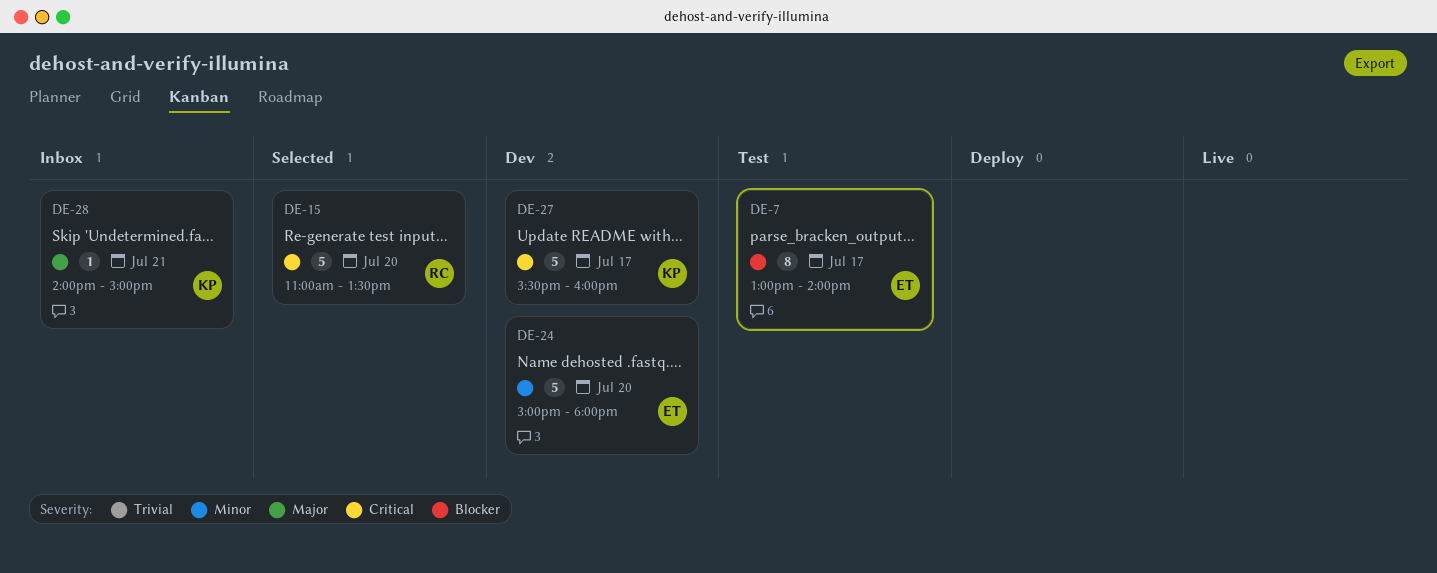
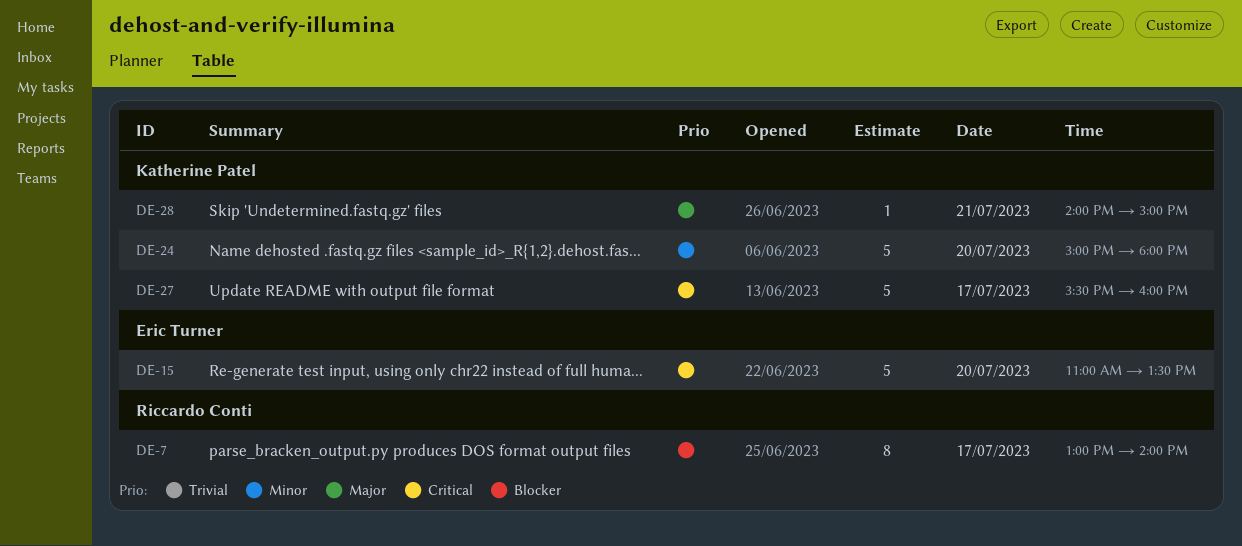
DE-7, owner: Eric Turner -> Riccardo Conti
DE-15, owner: Riccardo Conti -> Eric Turner
DE-24, owner: Eric Turner -> Katherine Patel

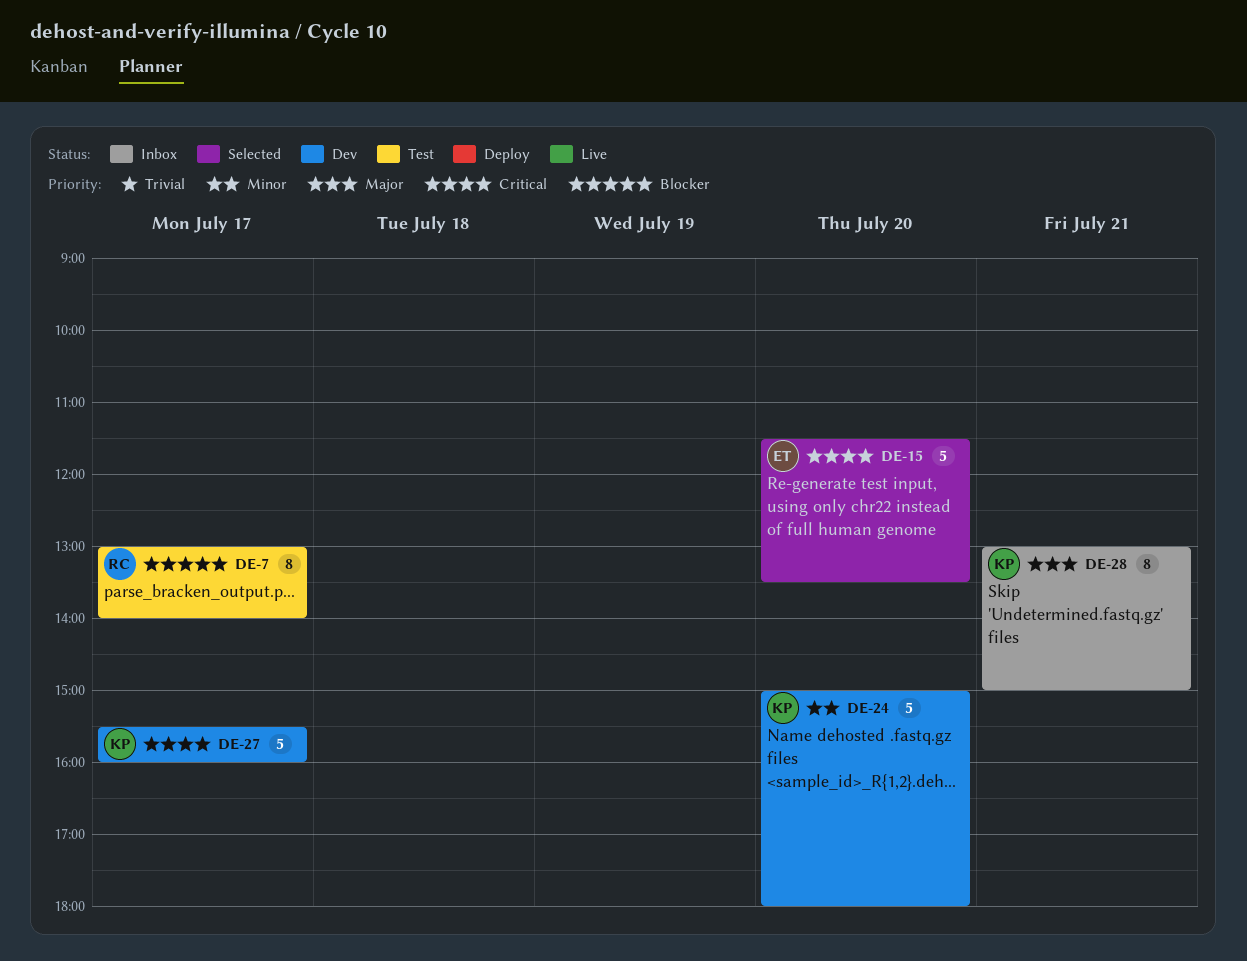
DE-15, begins: 11:00 -> 11:30
DE-28, estimate: 1 -> 8
DE-28, begins: 14:00 -> 13:00

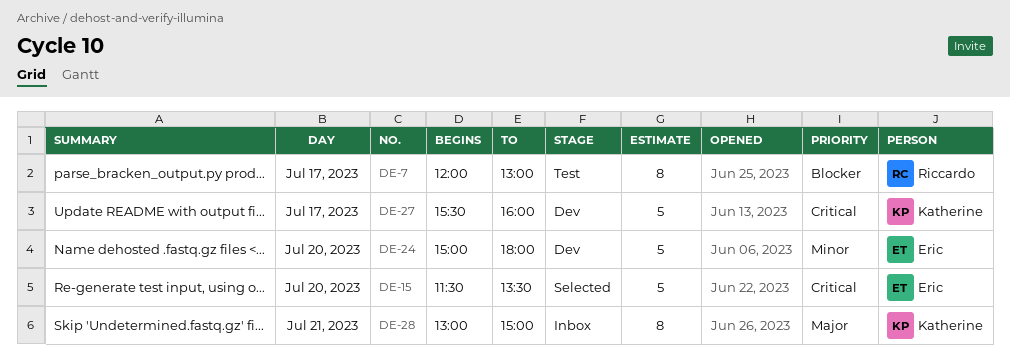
DE-7, begins: 13:00 -> 12:00
DE-7, ends: 14:00 -> 13:00
DE-24, owner: Katherine -> Eric

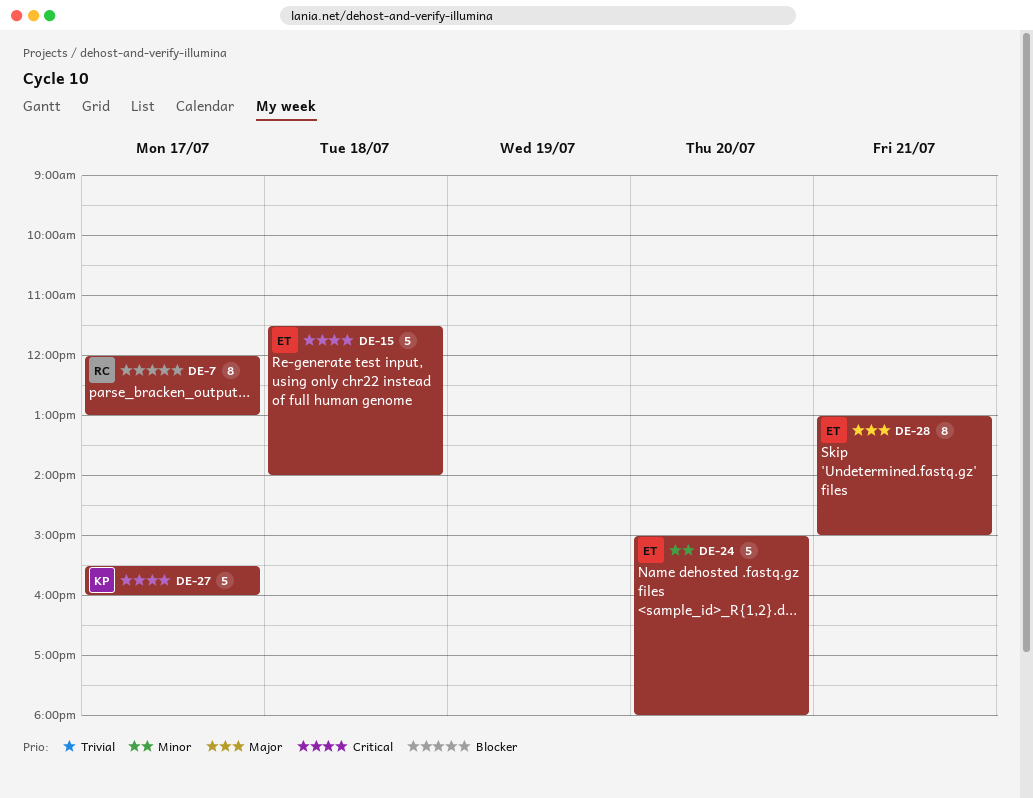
DE-15, day: Jul 20 -> Jul 18
DE-15, ends: 13:30 -> 14:00
DE-28, owner: Katherine -> Eric

